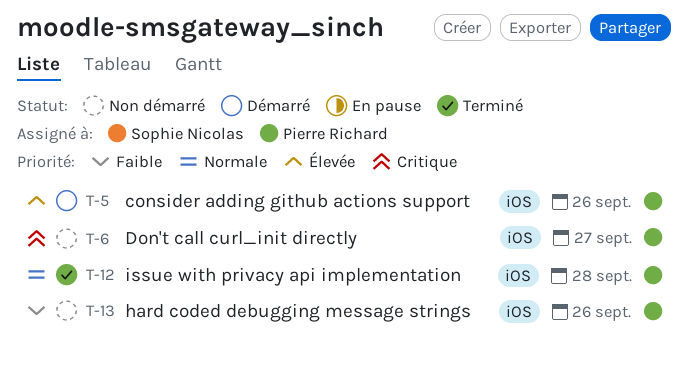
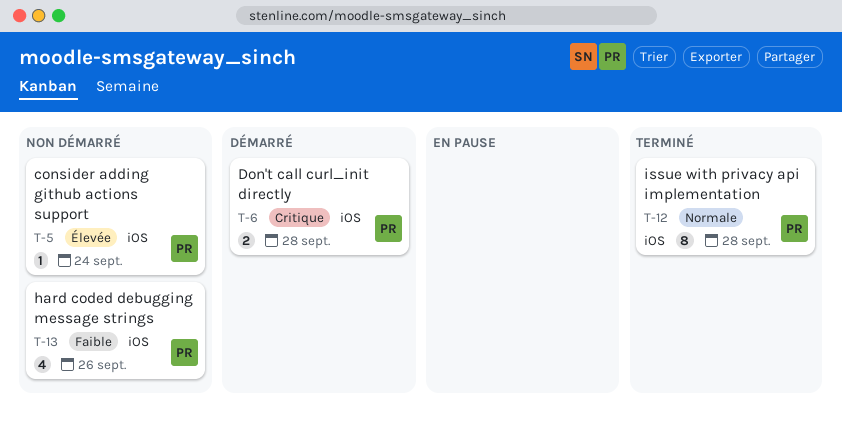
T-5, status: Démarré -> Non démarré
T-5, due: Sep 26 -> Sep 24
T-6, status: Non démarré -> Démarré
T-6, due: Sep 27 -> Sep 28

